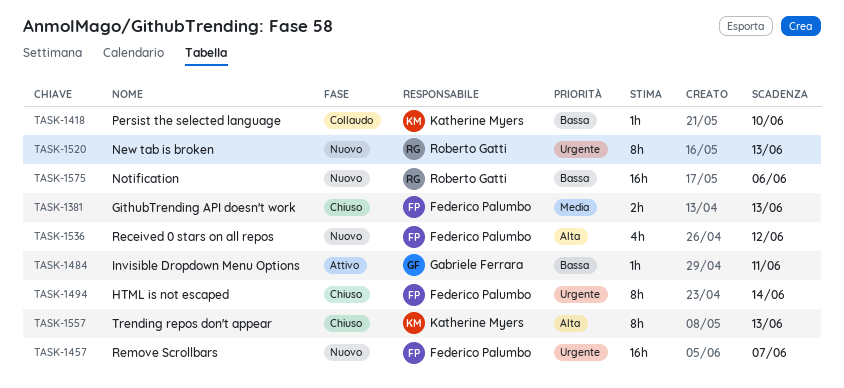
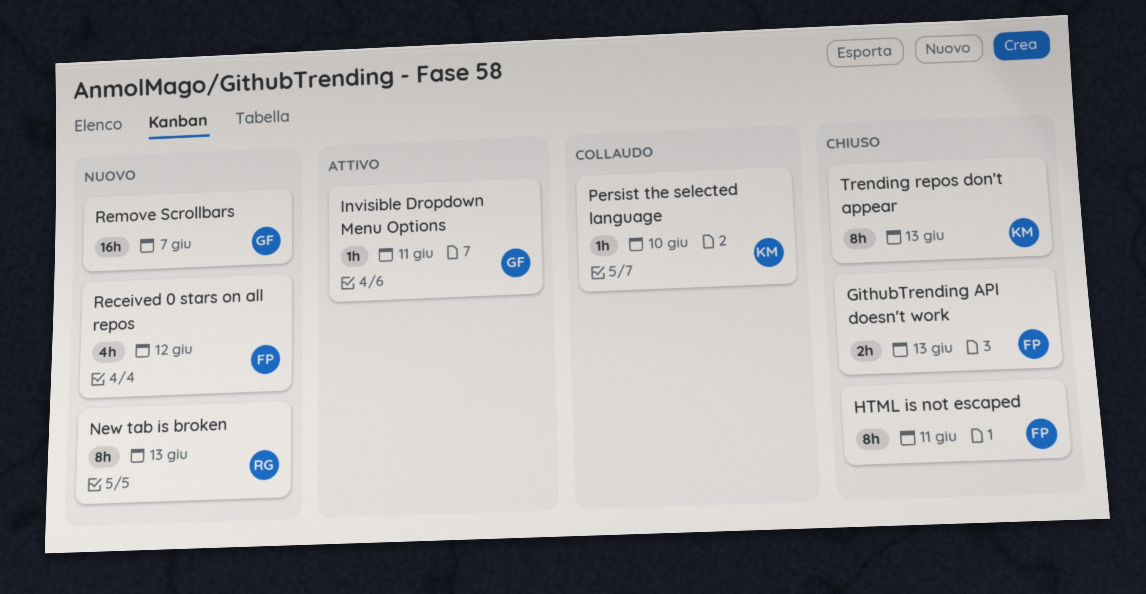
HTML is not escaped, due: Jun 14 -> Jun 11
Notification: present -> none
Remove Scrollbars, owner: Federico Palumbo -> Gabriele Ferrara

